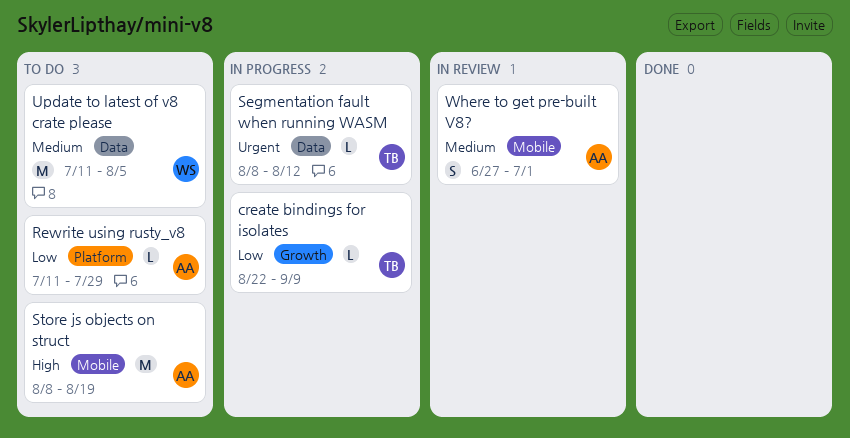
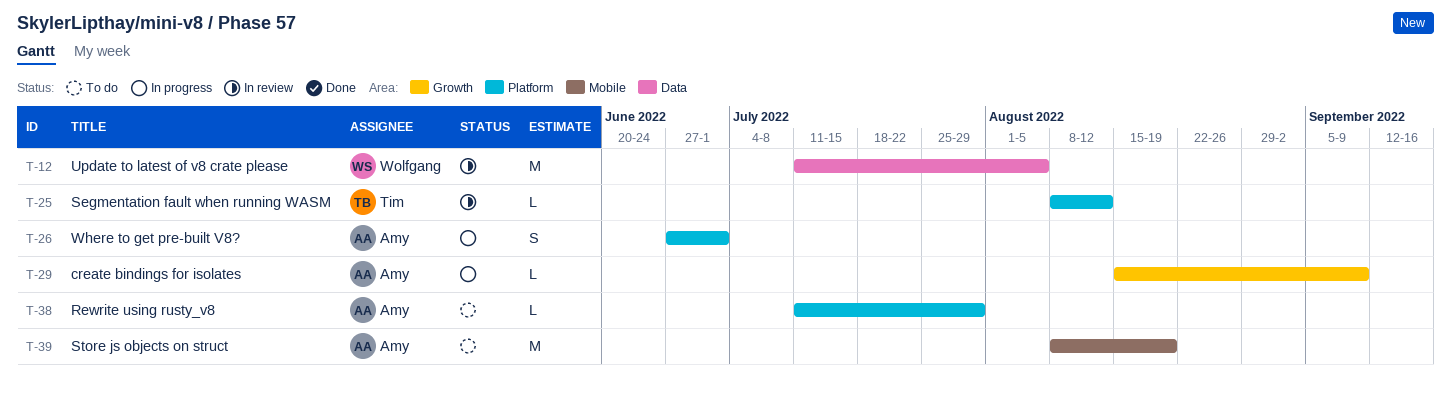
create bindings for isolates, owner: Tim -> Amy
create bindings for isolates, start: Aug 22 -> Aug 15
Segmentation fault when running WASM, status: In progress -> In review
Segmentation fault when running WASM, label: Data -> Platform
Update to latest of v8 crate please, status: To do -> In review
Where to get pre-built V8?, status: In review -> In progress
Where to get pre-built V8?, label: Mobile -> Platform

